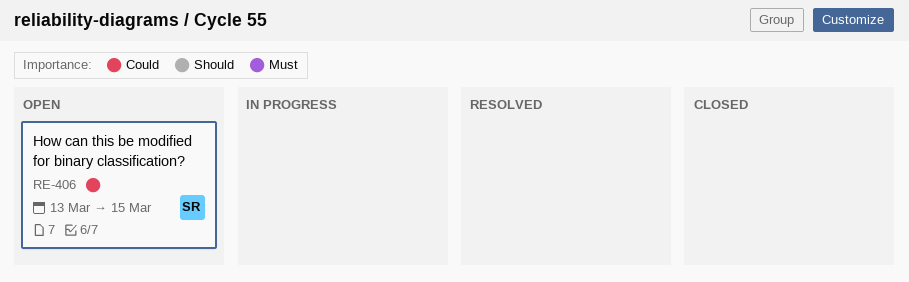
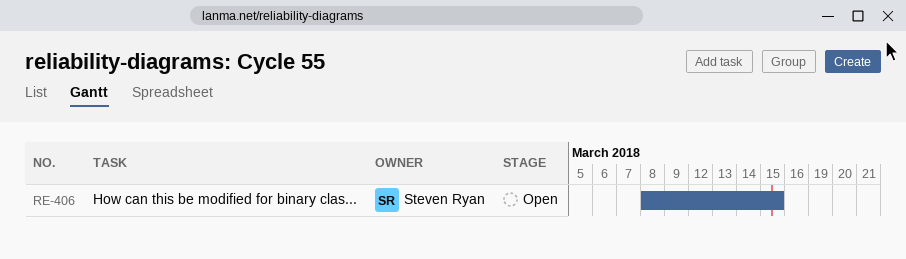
RE-406, start: Mar 13 -> Mar 8

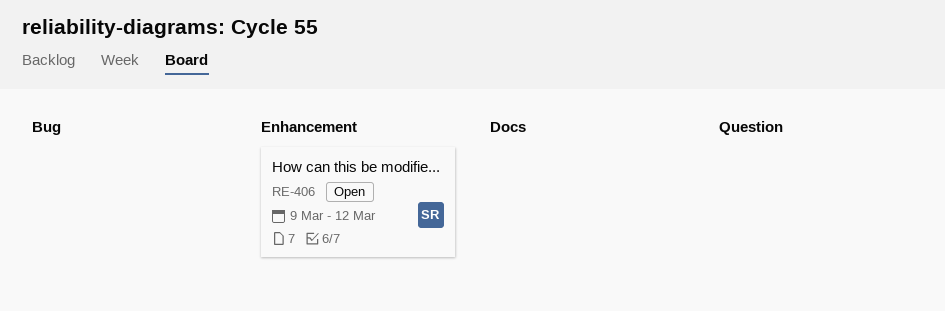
RE-406, start: Mar 8 -> Mar 9
RE-406, due: Mar 15 -> Mar 12

